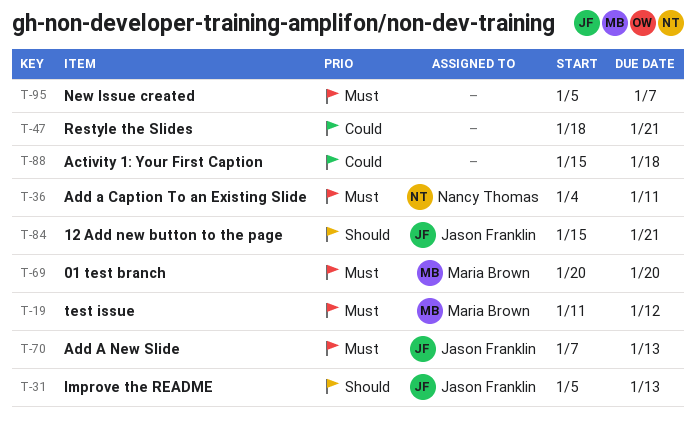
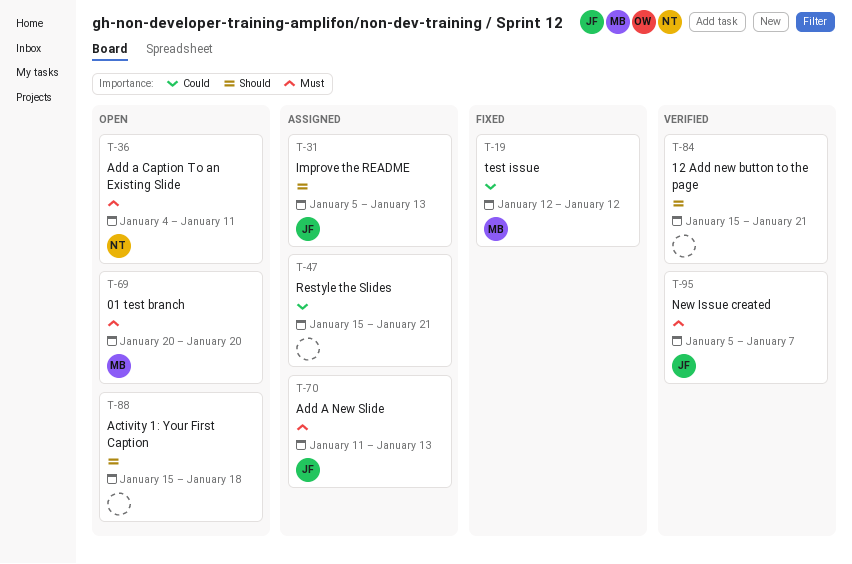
T-19, priority: Must -> Could
T-19, start: Jan 11 -> Jan 12
T-47, start: Jan 18 -> Jan 15
T-70, start: Jan 7 -> Jan 11
T-84, owner: Jason Franklin -> none
T-88, priority: Could -> Should
T-95, owner: none -> Jason Franklin

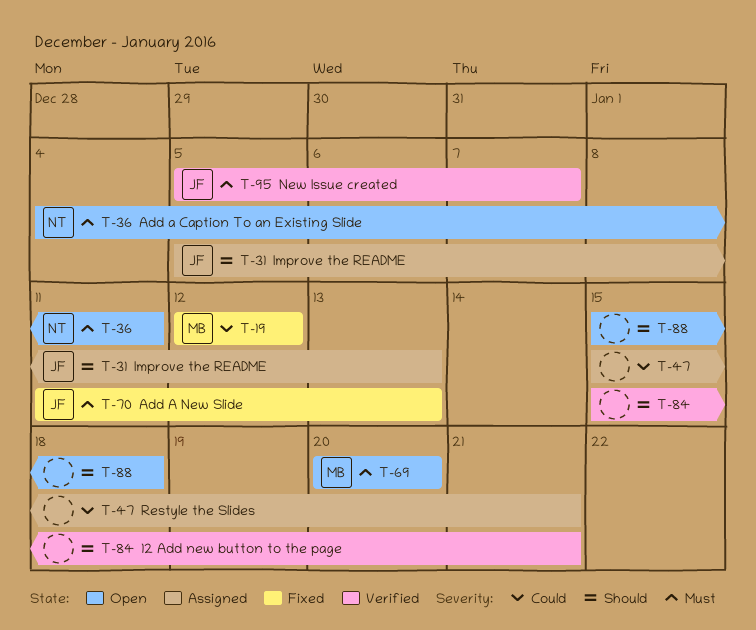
T-70, status: Assigned -> Fixed

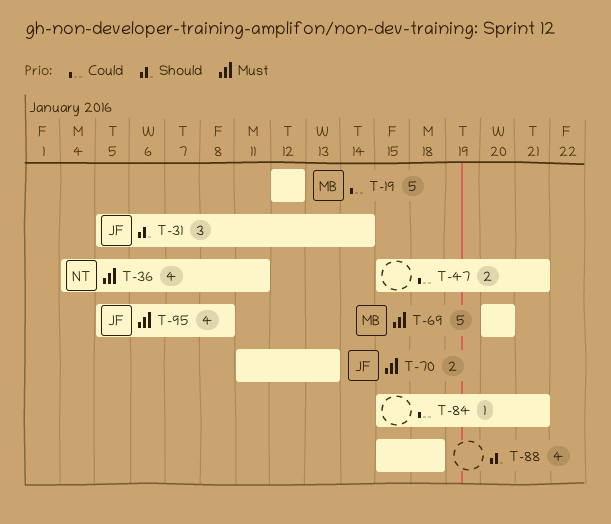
T-31, due: Jan 13 -> Jan 14
T-84, priority: Should -> Could
T-95, due: Jan 7 -> Jan 8

